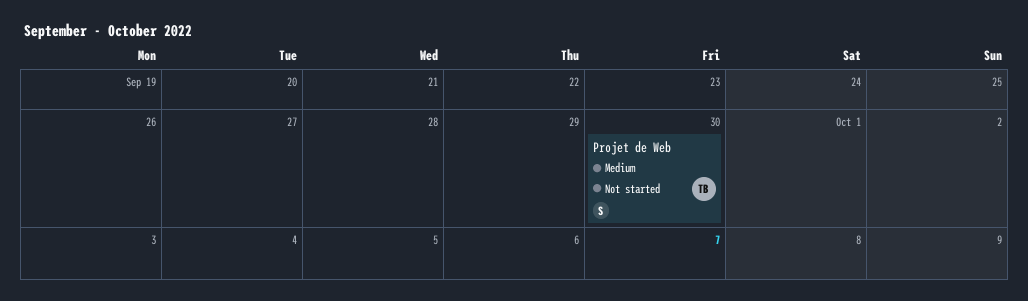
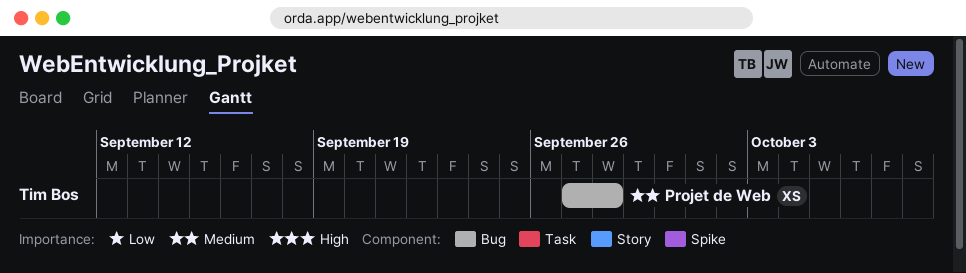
Projet de Web, estimate: S -> XS
Projet de Web, due: Sep 30 -> Sep 28

